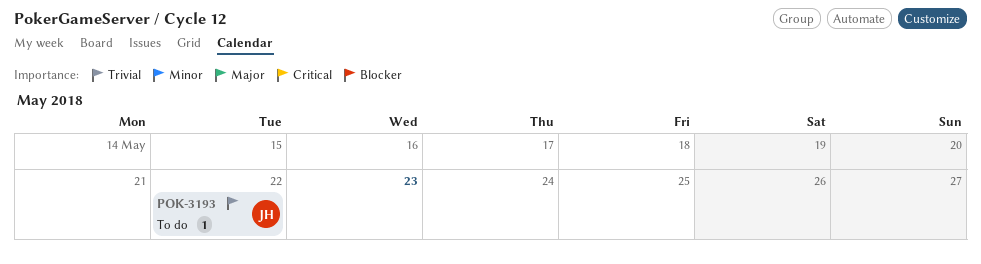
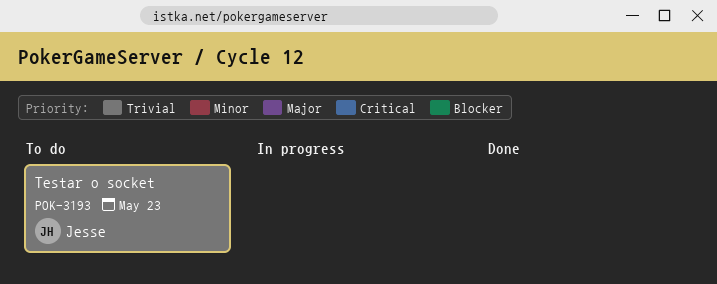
POK-3193, due: May 22 -> May 23

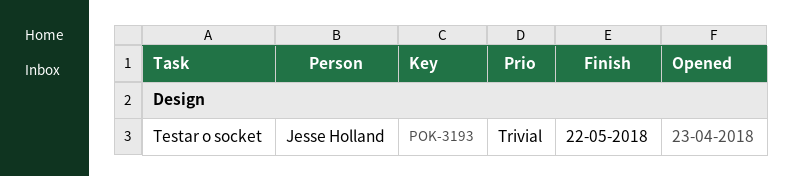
POK-3193, due: May 23 -> May 22

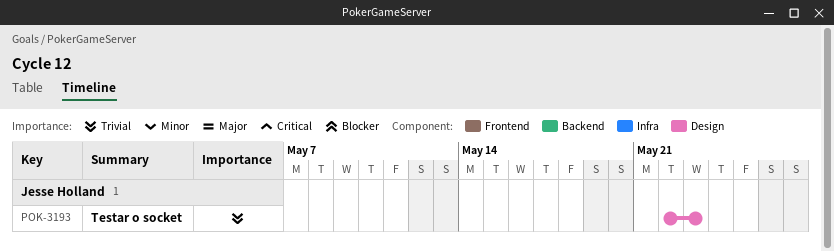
POK-3193, due: May 22 -> May 23

